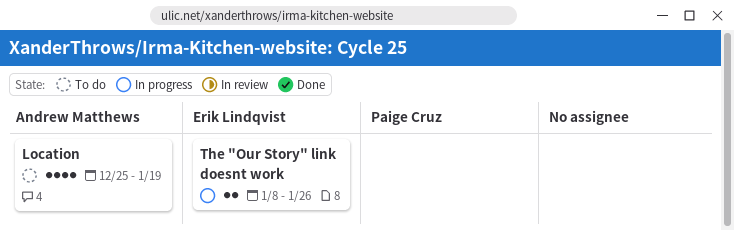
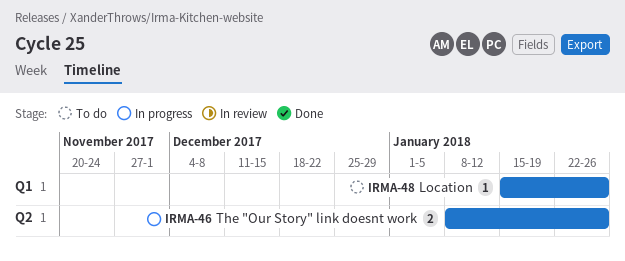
Location, estimate: 4 -> 1
Location, start: Dec 25 -> Jan 15
Location, due: Jan 19 -> Jan 26

